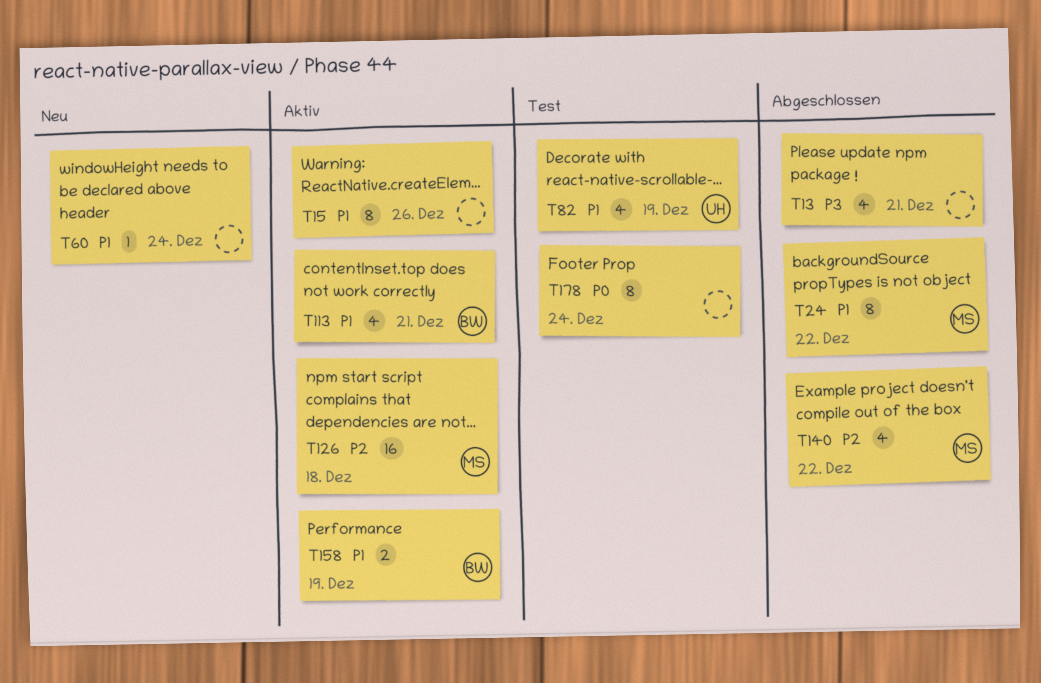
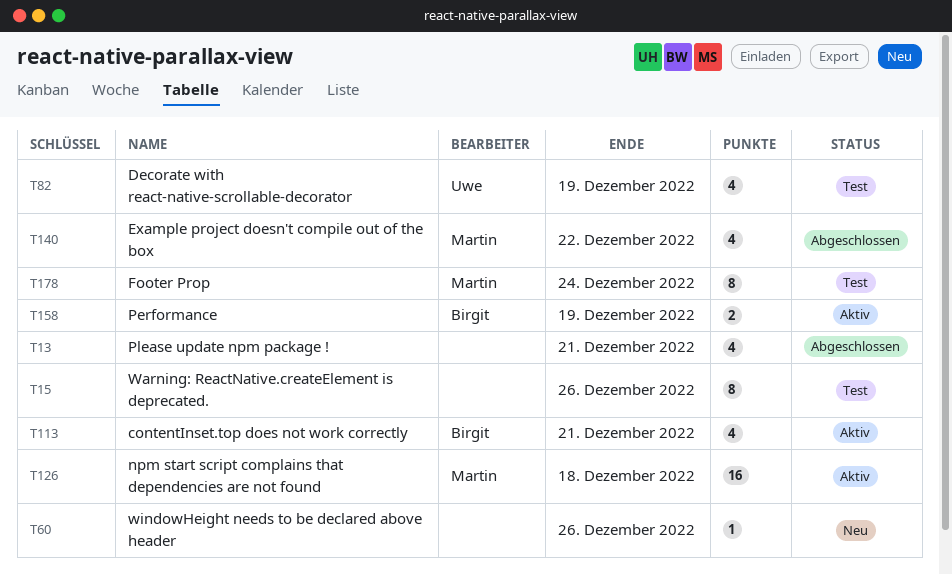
T15, status: Aktiv -> Test
T24: present -> none
T60, due: Dec 24 -> Dec 26
T178, owner: none -> Martin

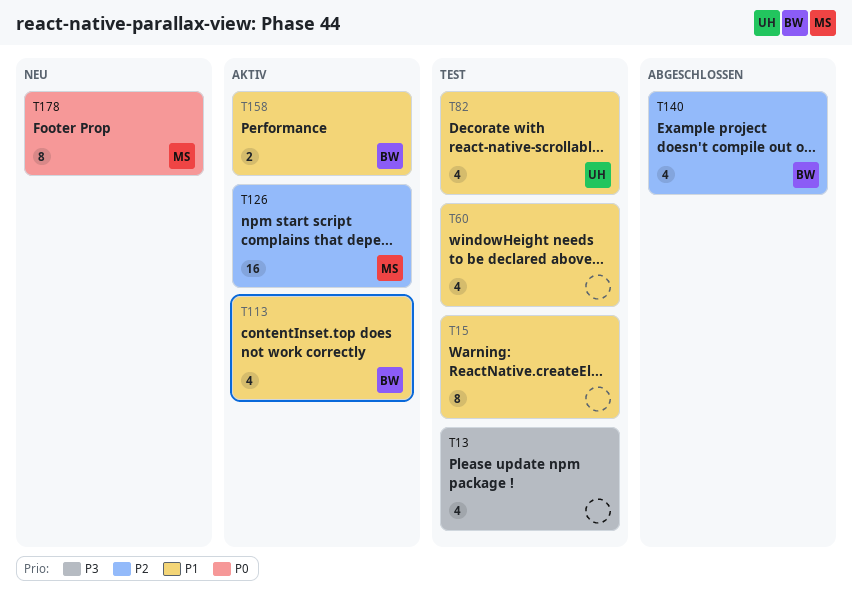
T13, status: Abgeschlossen -> Test
T60, status: Neu -> Test
T60, estimate: 1 -> 4
T140, owner: Martin -> Birgit
T178, status: Test -> Neu

